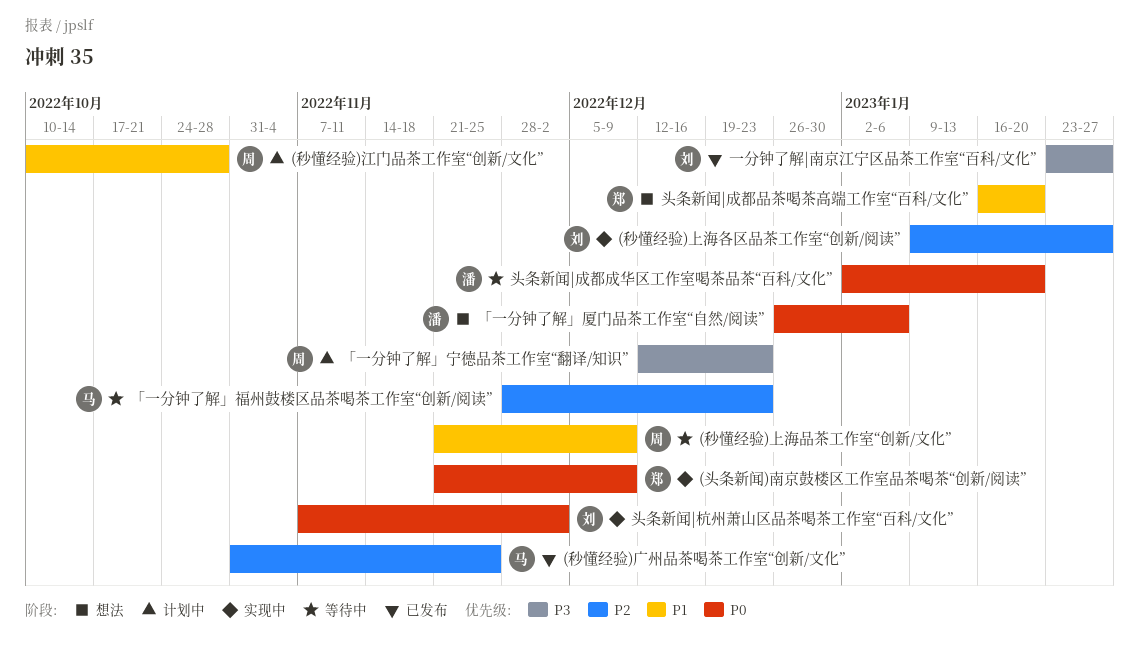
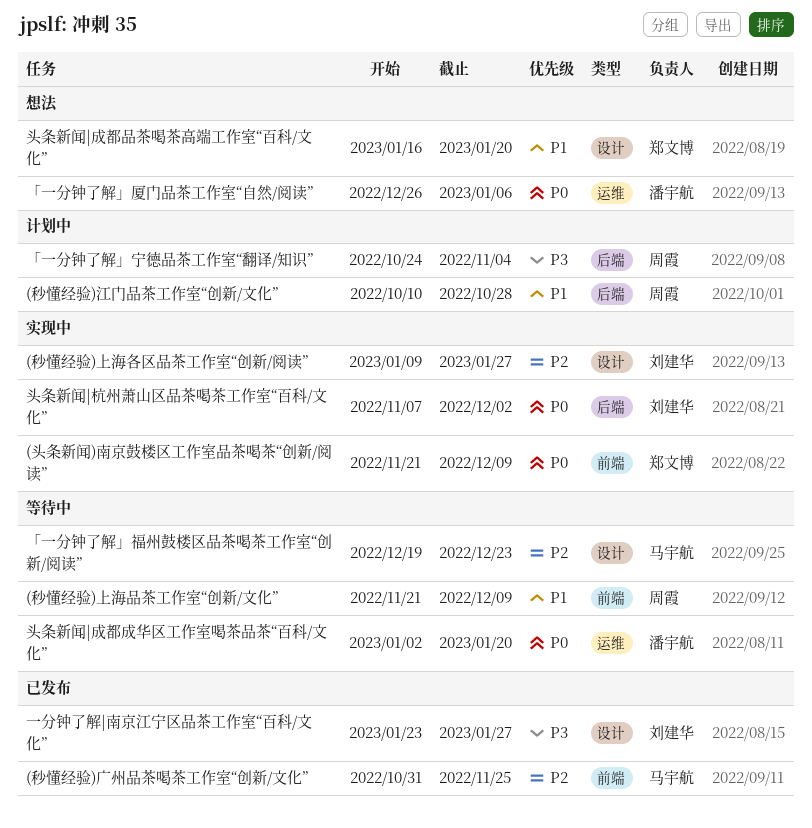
「一分钟了解」宁德品茶工作室“翻译/知识”, start: Dec 12 -> Oct 24
「一分钟了解」宁德品茶工作室“翻译/知识”, due: Dec 23 -> Nov 4
「一分钟了解」福州鼓楼区品茶喝茶工作室“创新/阅读”, start: Nov 28 -> Dec 19

